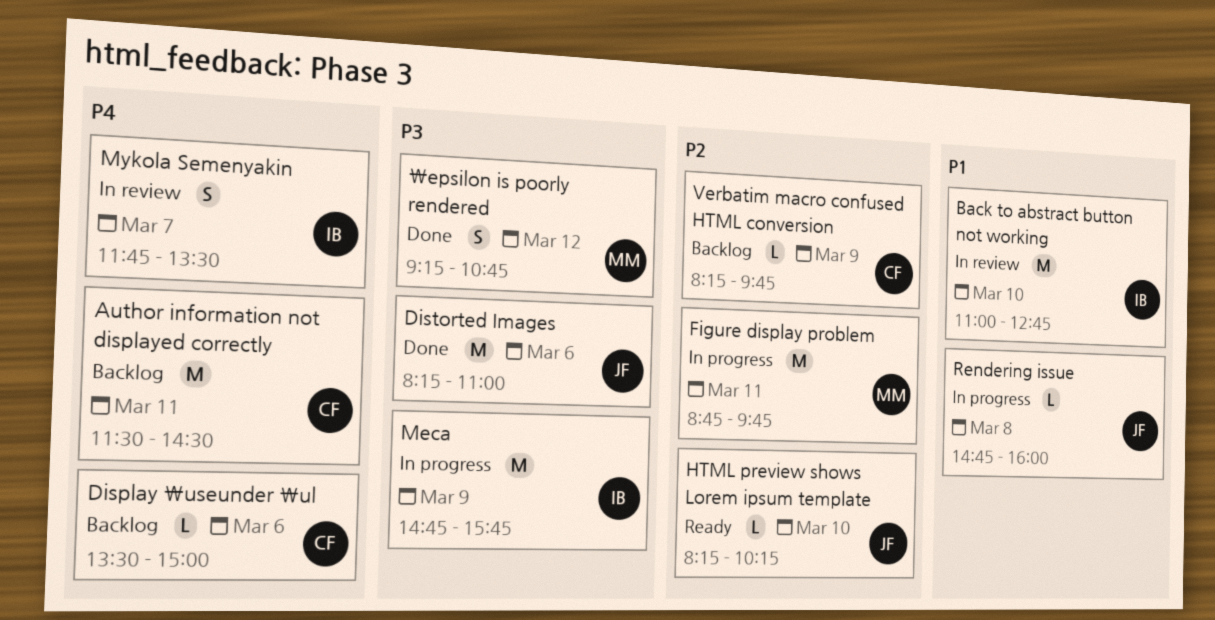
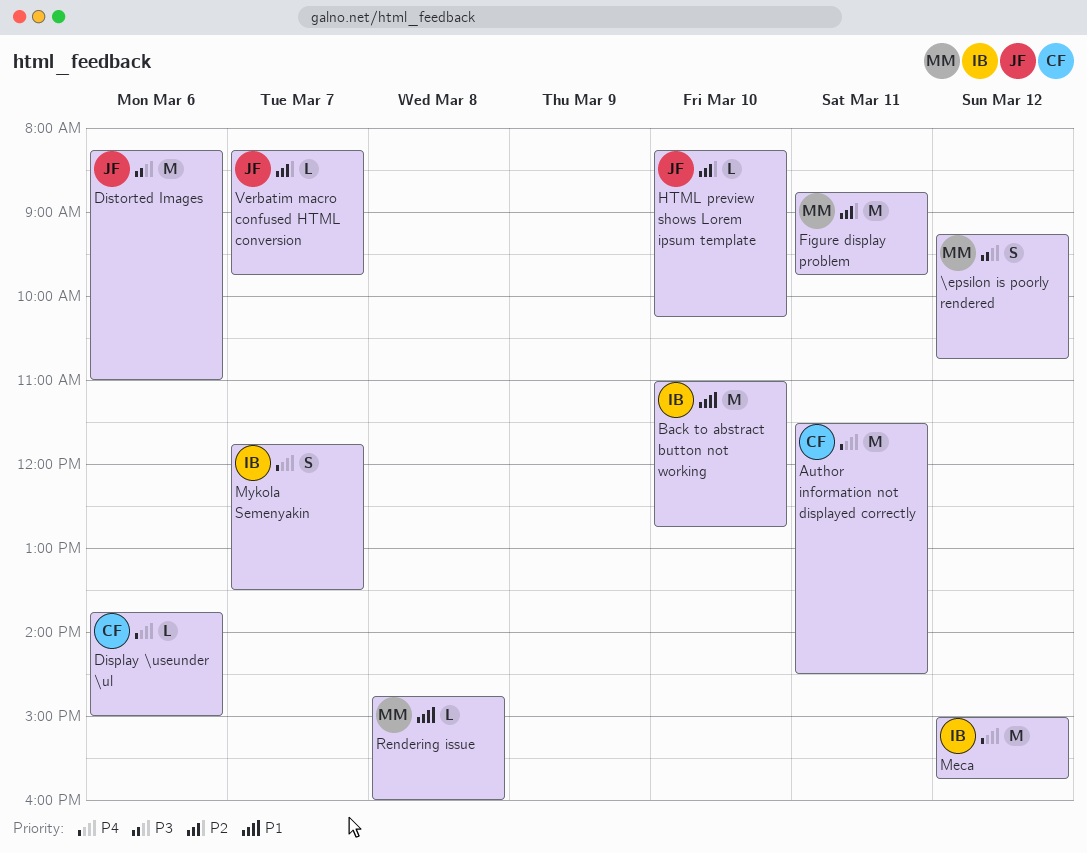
Display \useunder \ul, begins: 13:30 -> 13:45
Meca, priority: P3 -> P4
Meca, day: Mar 9 -> Mar 12
Meca, begins: 14:45 -> 15:00
Rendering issue, owner: JF -> MM
Verbatim macro confused HTML conversion, owner: CF -> JF
Verbatim macro confused HTML conversion, day: Mar 9 -> Mar 7

